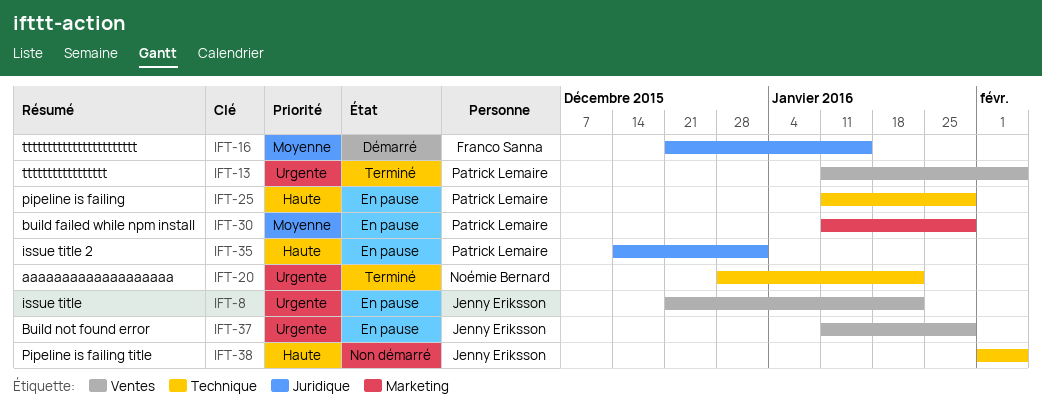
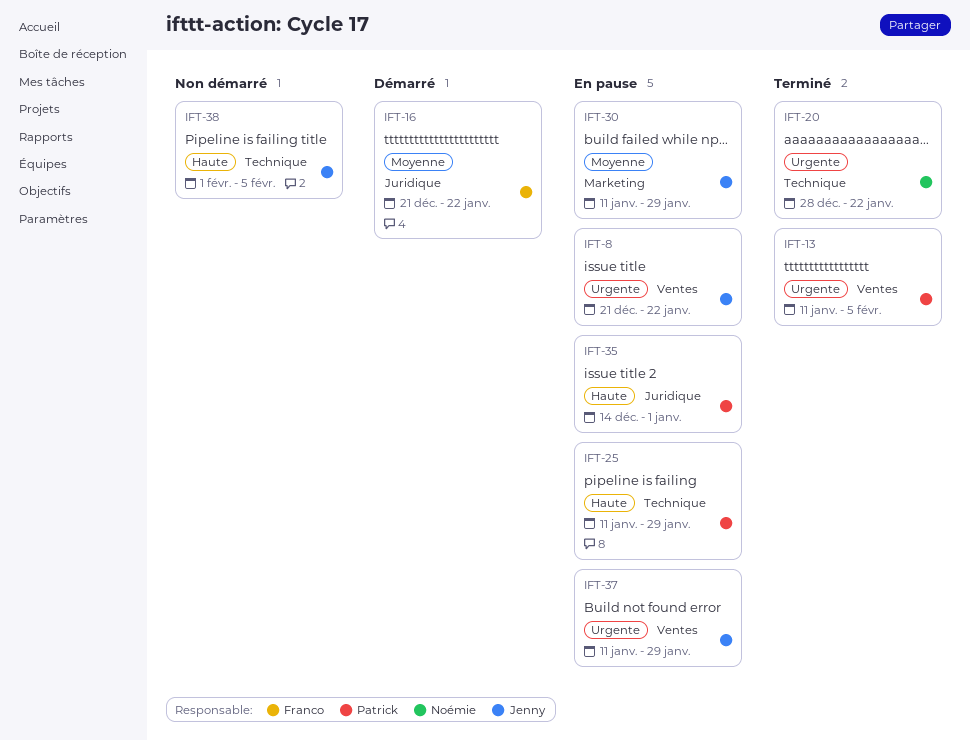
IFT-16, due: Jan 15 -> Jan 22
IFT-30, owner: Patrick Lemaire -> Jenny Eriksson

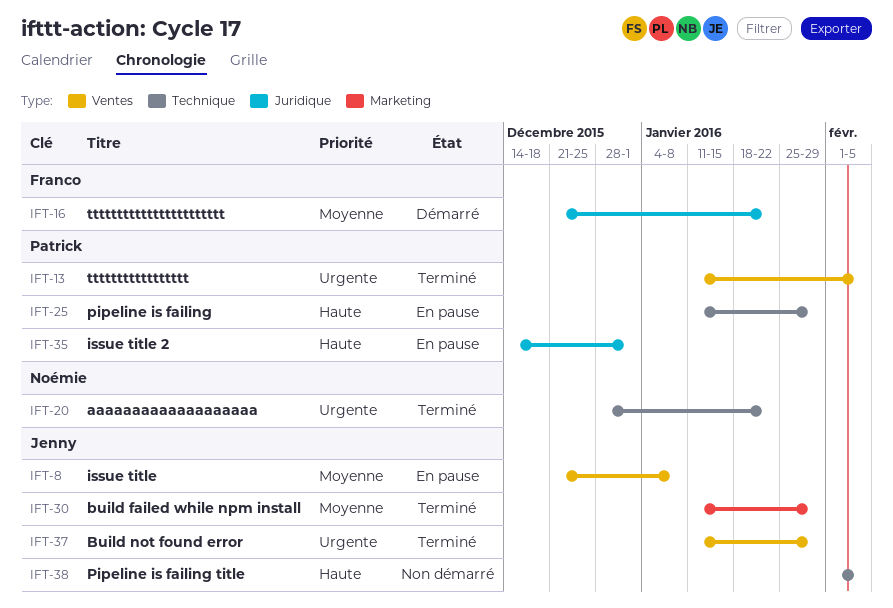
IFT-8, priority: Urgente -> Moyenne
IFT-8, due: Jan 22 -> Jan 8
IFT-30, status: En pause -> Terminé
IFT-37, status: En pause -> Terminé

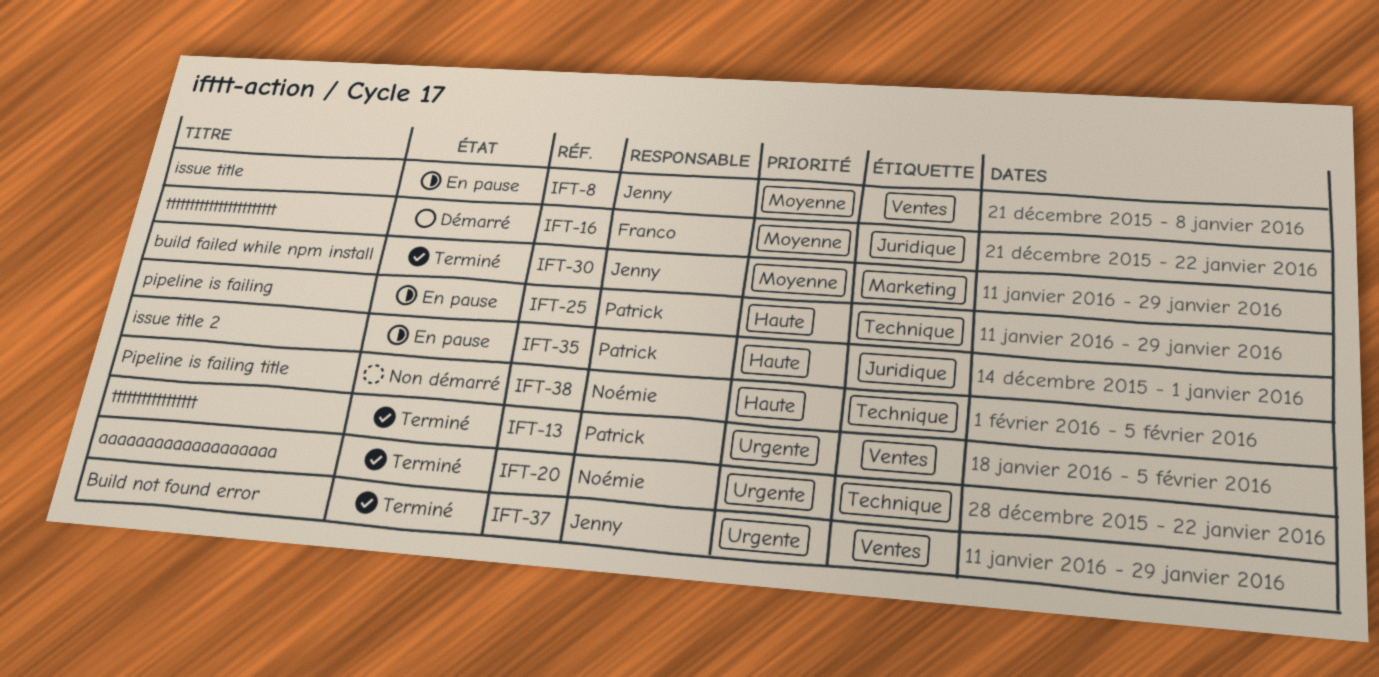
IFT-13, start: Jan 11 -> Jan 18
IFT-38, owner: Jenny -> Noémie

